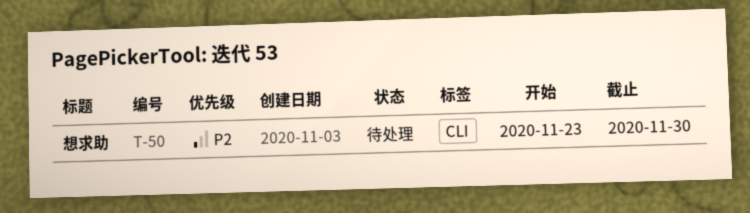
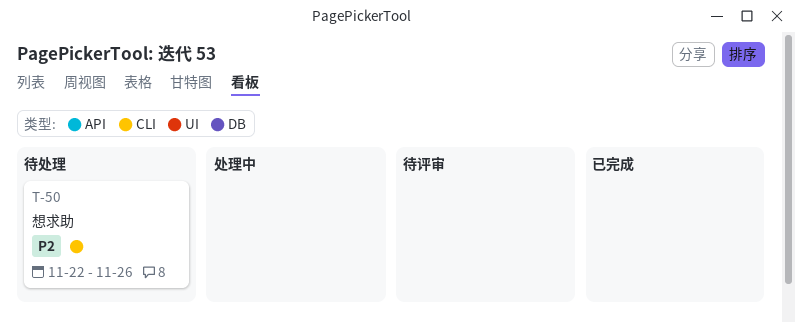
T-50, start: Nov 23 -> Nov 22
T-50, due: Nov 30 -> Nov 26

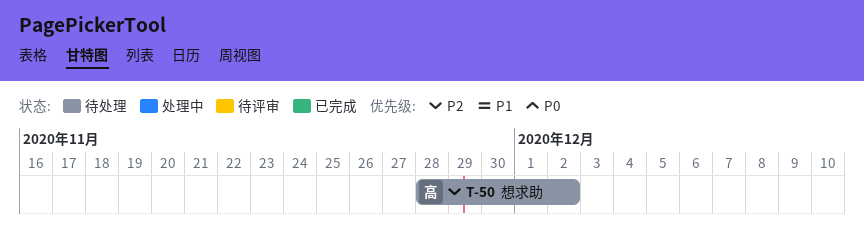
T-50, start: Nov 22 -> Nov 28
T-50, due: Nov 26 -> Dec 2

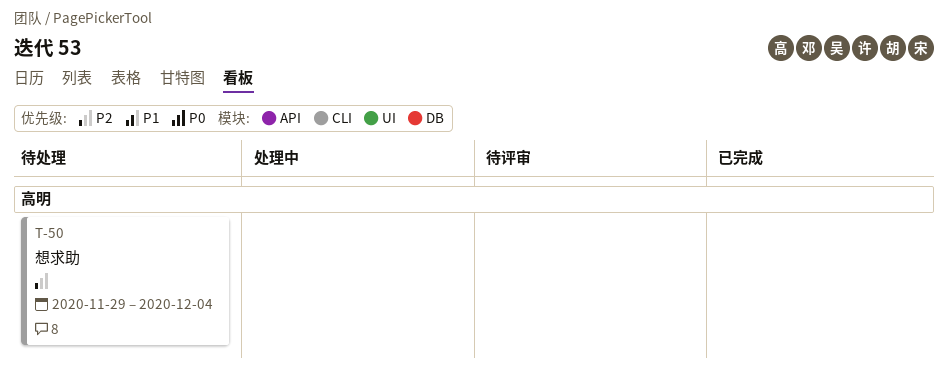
T-50, start: Nov 28 -> Nov 29
T-50, due: Dec 2 -> Dec 4

